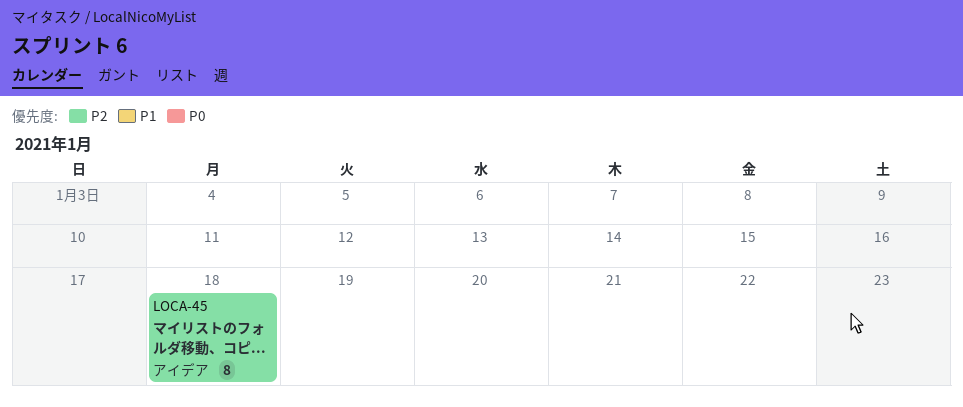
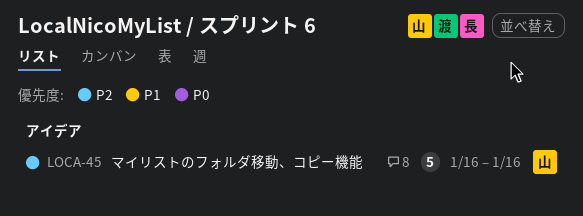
LOCA-45, estimate: 8 -> 5
LOCA-45, due: Jan 18 -> Jan 16

